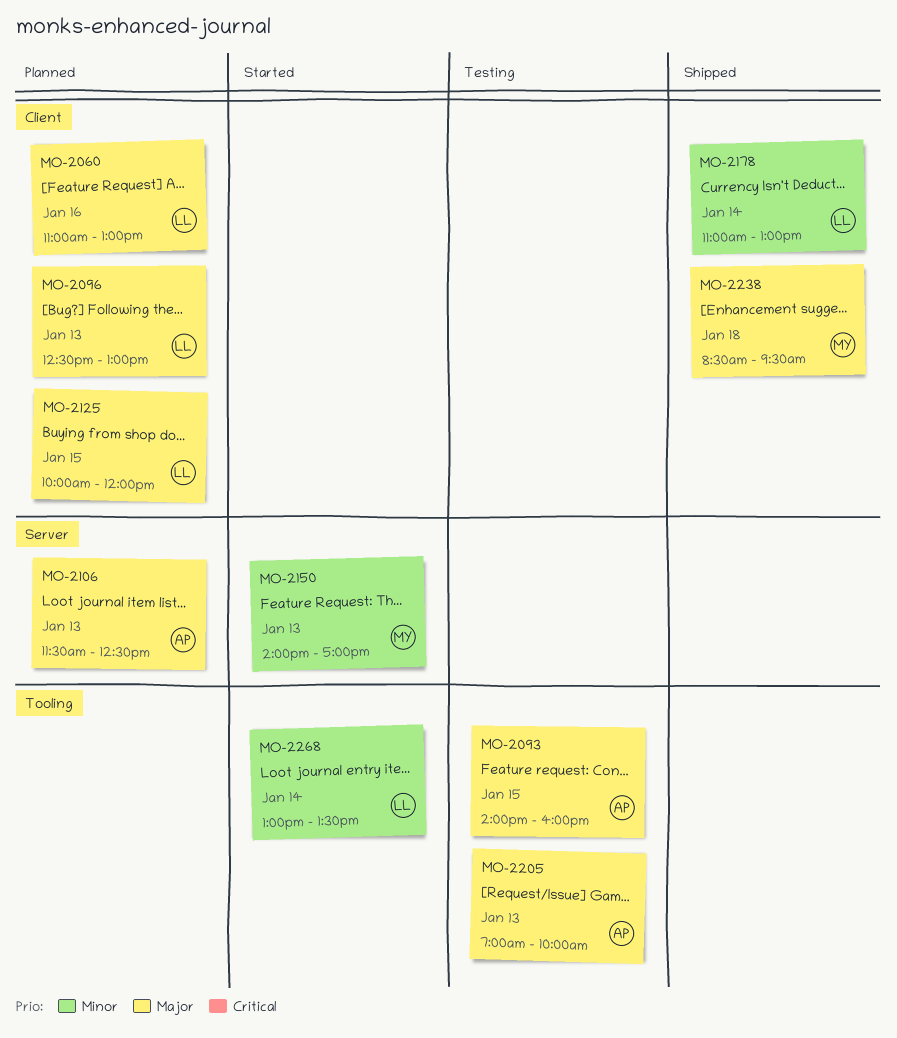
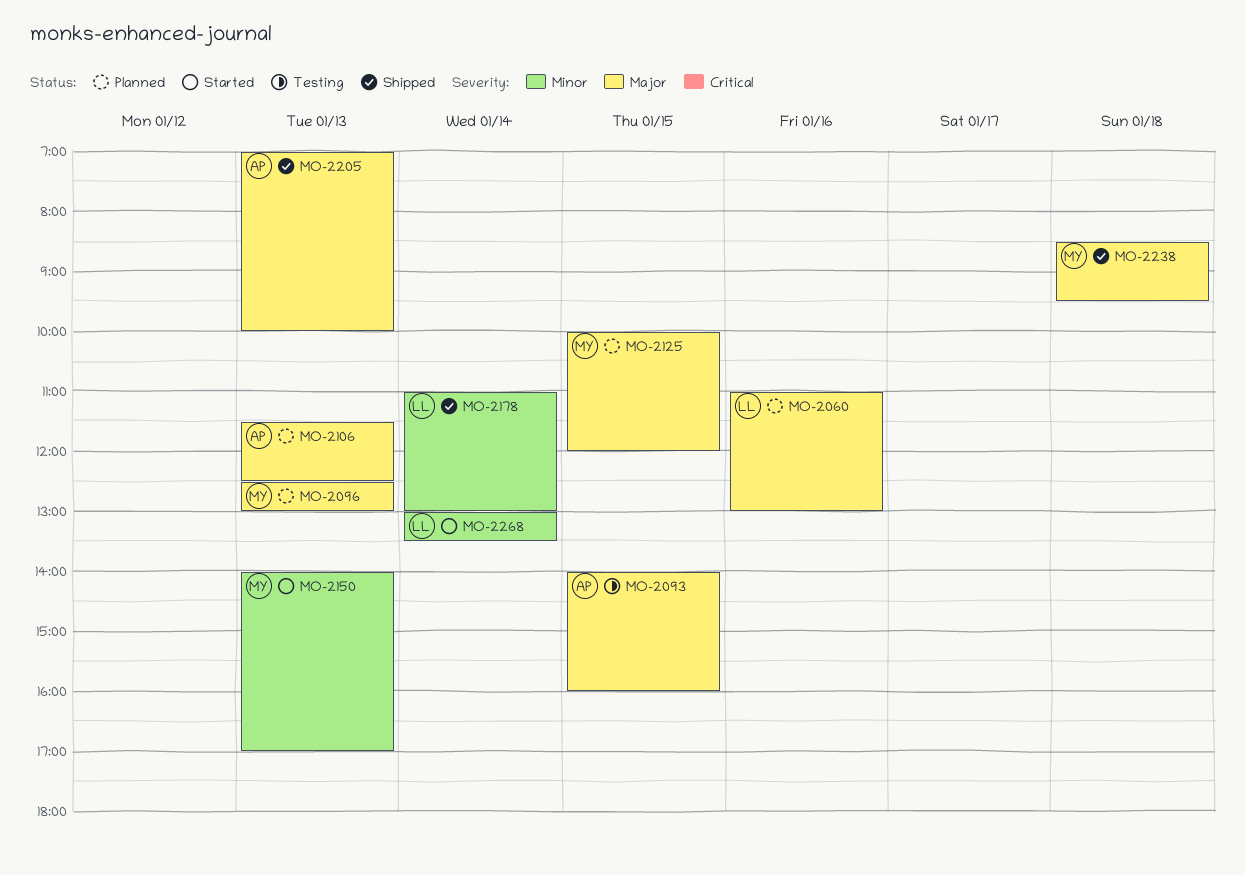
MO-2096, owner: LL -> MY
MO-2125, owner: LL -> MY
MO-2205, status: Testing -> Shipped

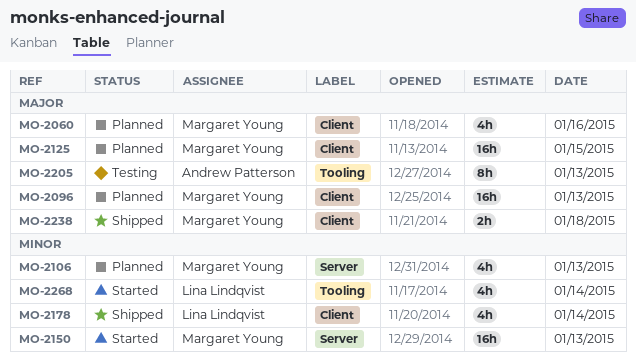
MO-2060, owner: Lina Lindqvist -> Margaret Young
MO-2093: present -> none
MO-2106, owner: Andrew Patterson -> Margaret Young
MO-2106, priority: Major -> Minor
MO-2205, status: Shipped -> Testing

